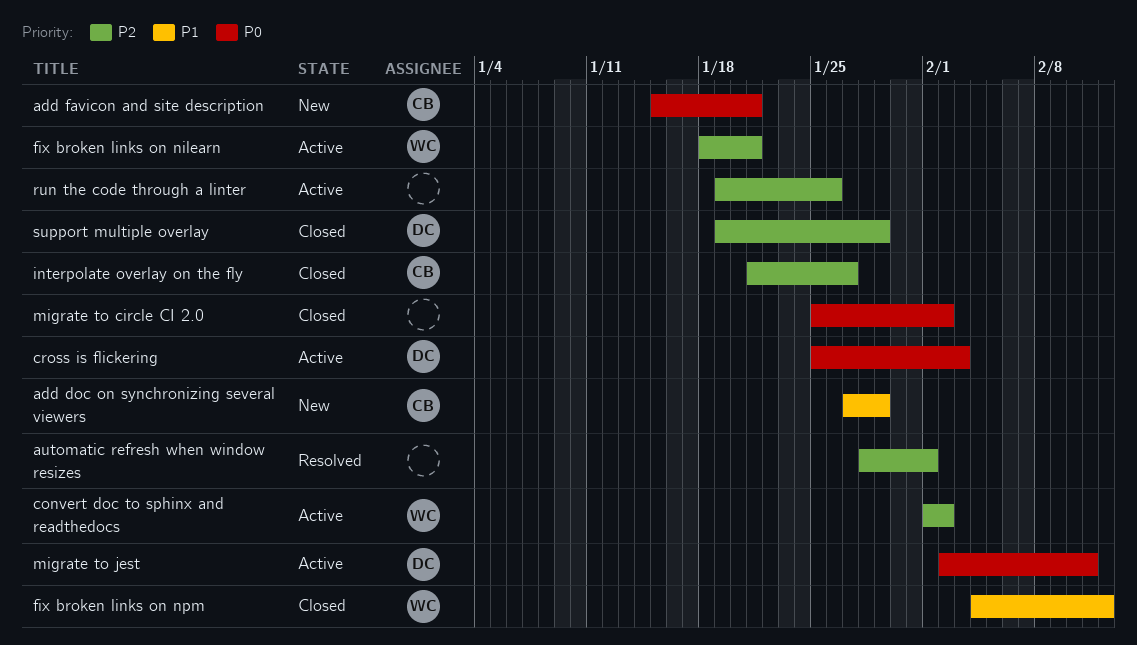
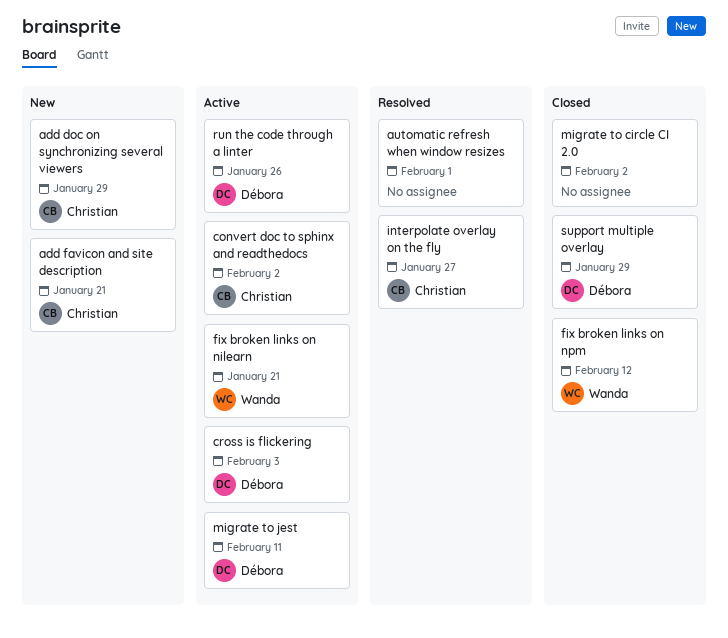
convert doc to sphinx and readthedocs, owner: Wanda -> Christian
interpolate overlay on the fly, status: Closed -> Resolved
run the code through a linter, owner: none -> Débora

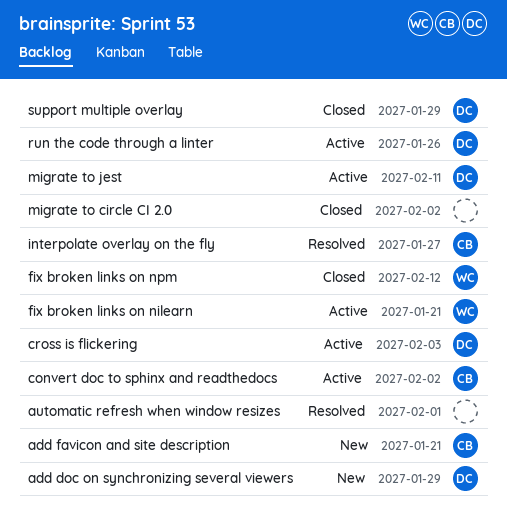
add doc on synchronizing several viewers, owner: Christian -> Débora

